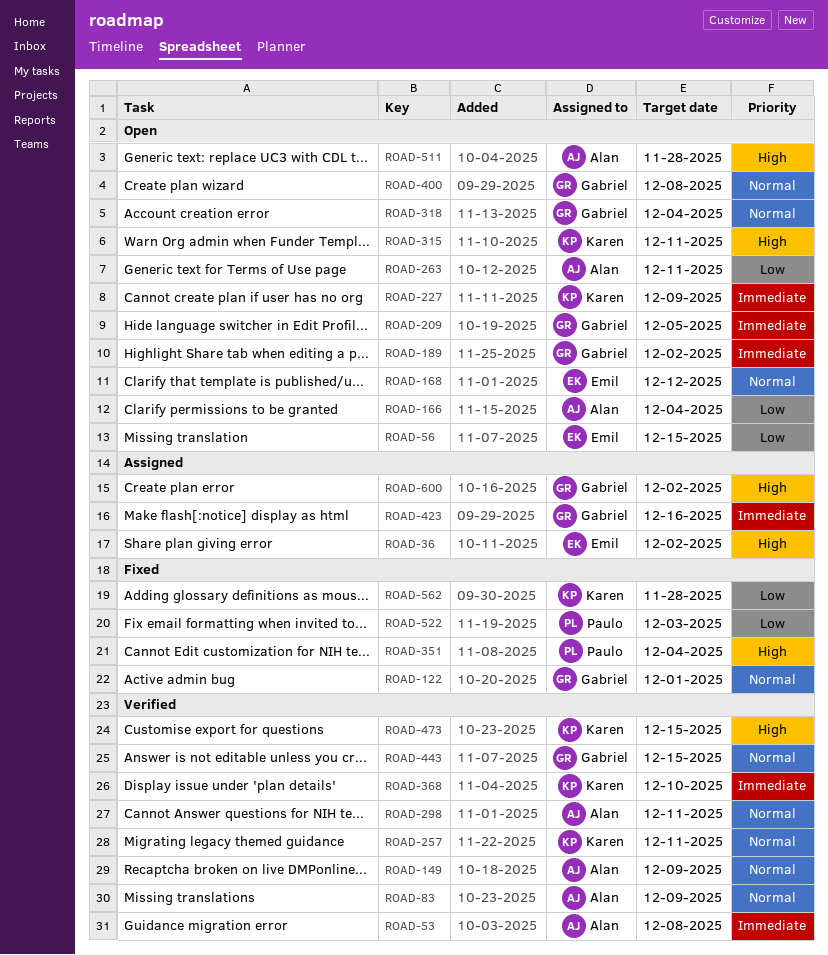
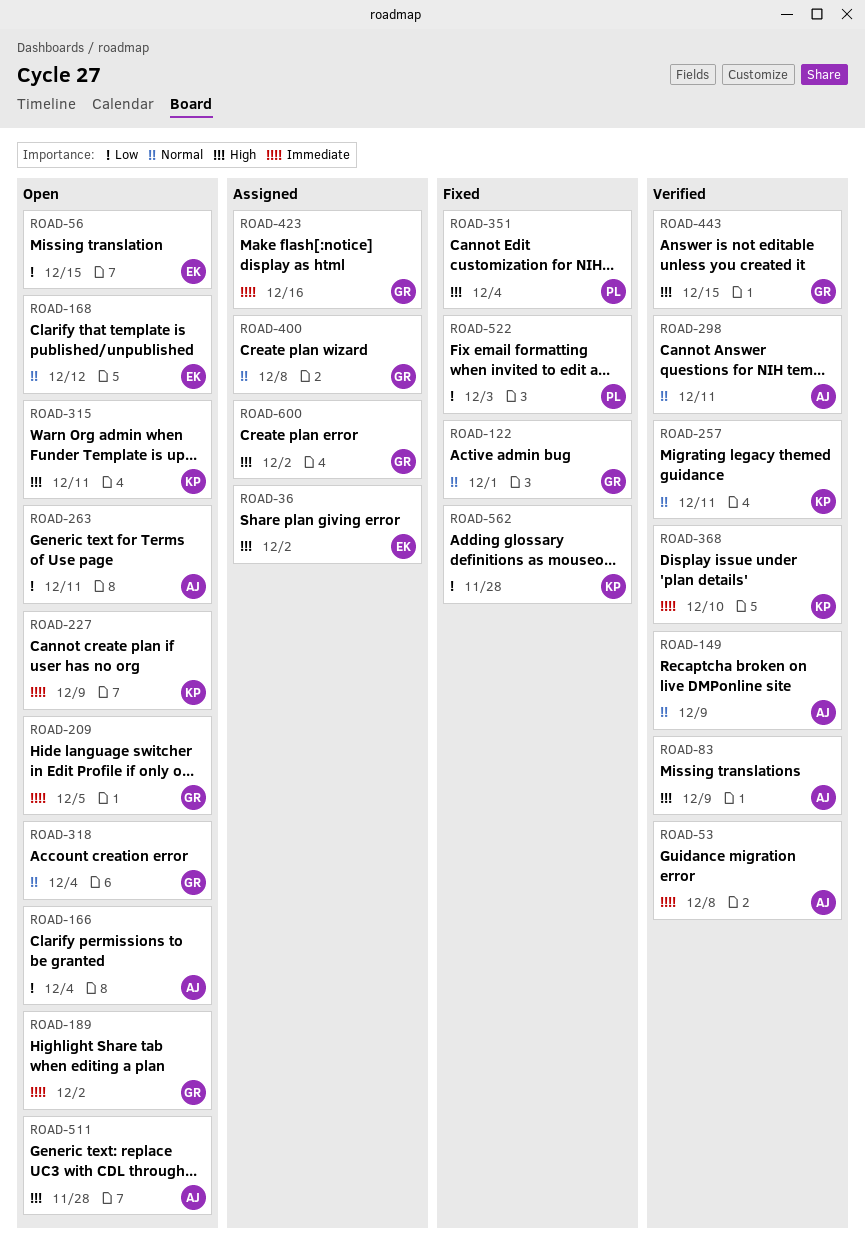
ROAD-83, priority: Normal -> High
ROAD-400, status: Open -> Assigned
ROAD-443, priority: Normal -> High
ROAD-473: present -> none

